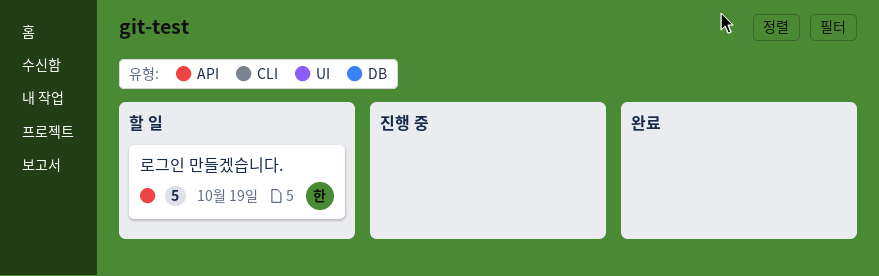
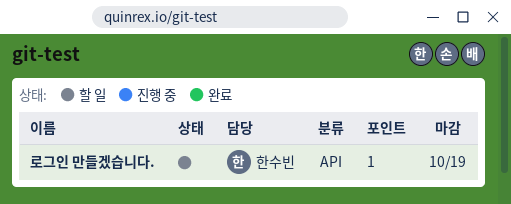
로그인 만들겠습니다., estimate: 5 -> 1

